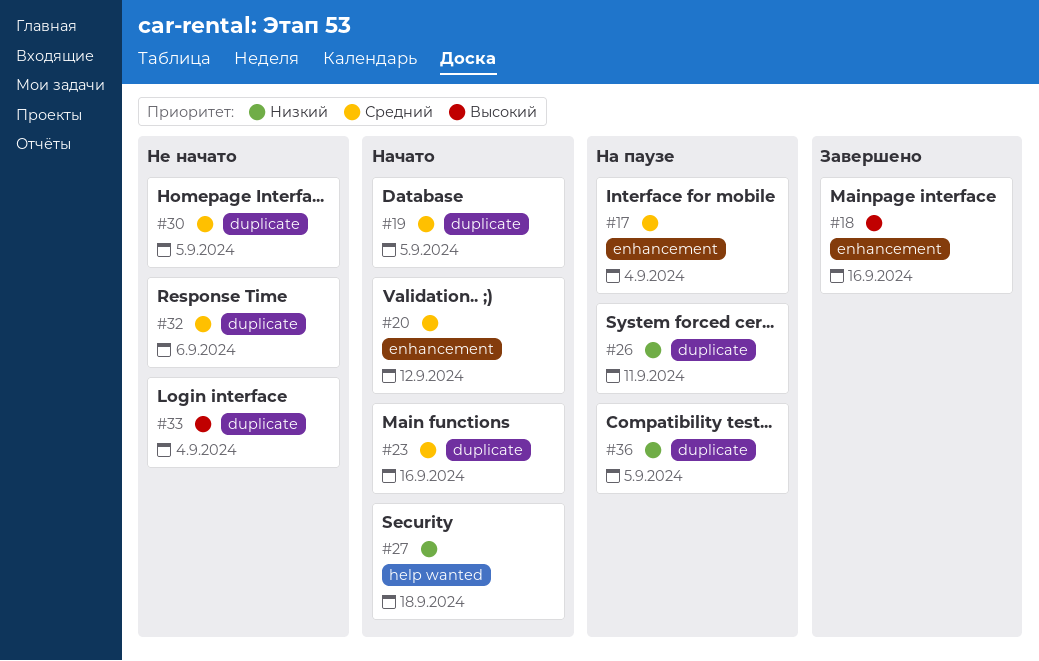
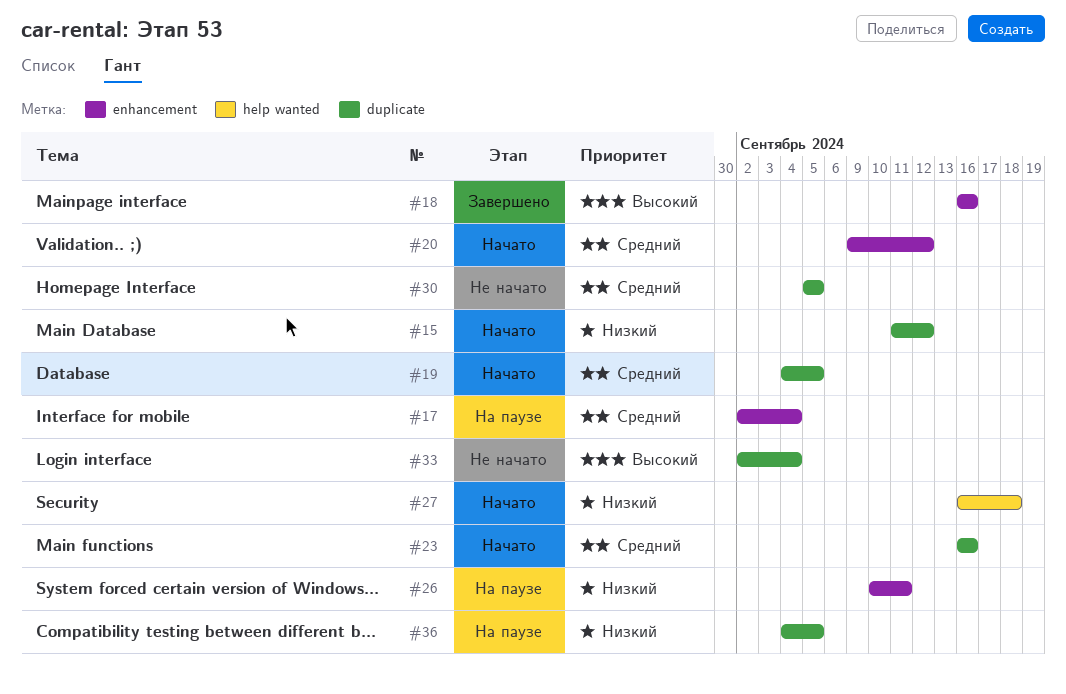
#15: none -> present
#26, label: duplicate -> enhancement
#32: present -> none

